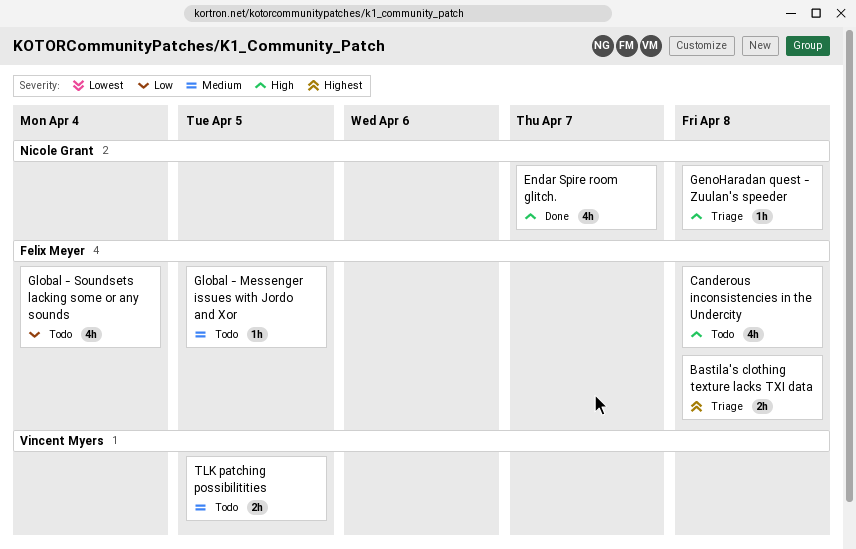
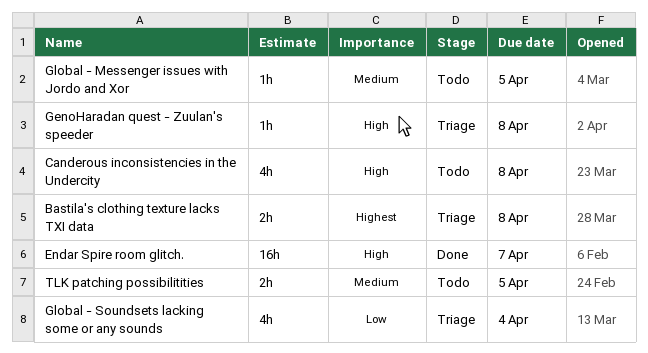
Endar Spire room glitch., estimate: 4h -> 16h
Global - Soundsets lacking some or any sounds, status: Todo -> Triage

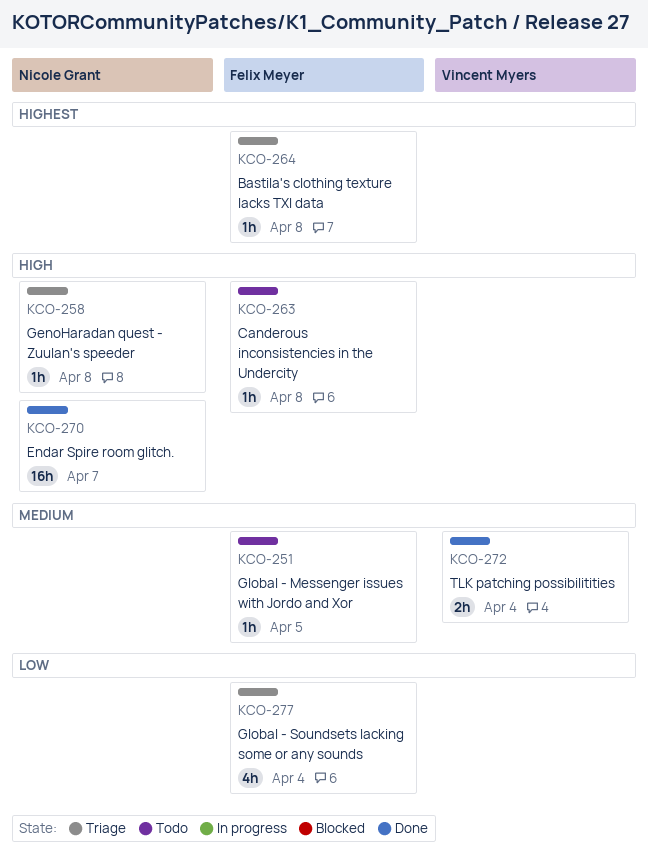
Bastila's clothing texture lacks TXI data, estimate: 2h -> 1h
Canderous inconsistencies in the Undercity, estimate: 4h -> 1h
TLK patching possibilitities, status: Todo -> Done
TLK patching possibilitities, due: Apr 5 -> Apr 4

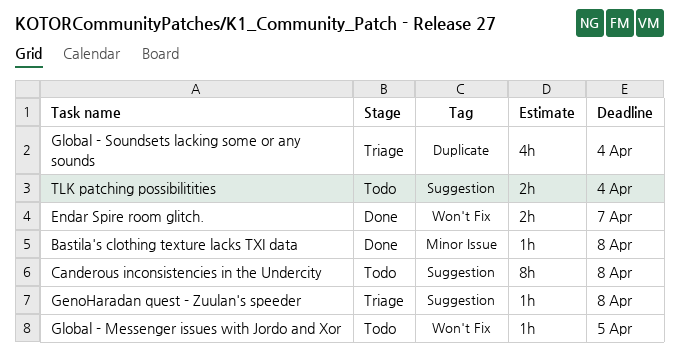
Bastila's clothing texture lacks TXI data, status: Triage -> Done
Canderous inconsistencies in the Undercity, estimate: 1h -> 8h
Endar Spire room glitch., estimate: 16h -> 2h
TLK patching possibilitities, status: Done -> Todo

